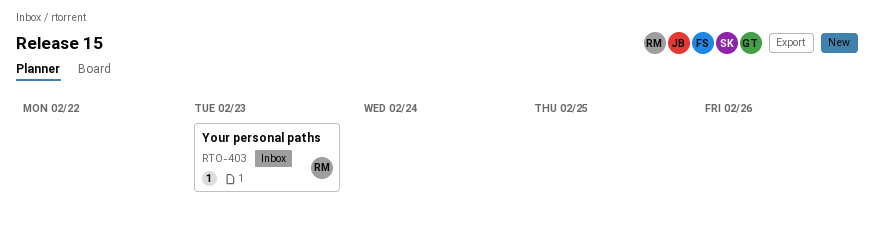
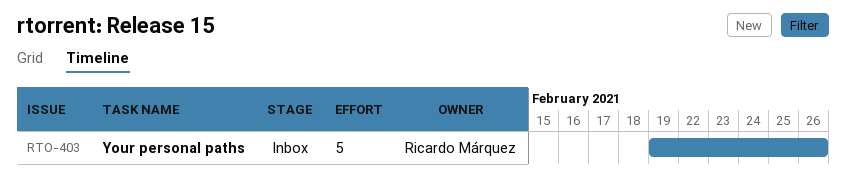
RTO-403, estimate: 1 -> 5
RTO-403, due: Feb 23 -> Feb 26

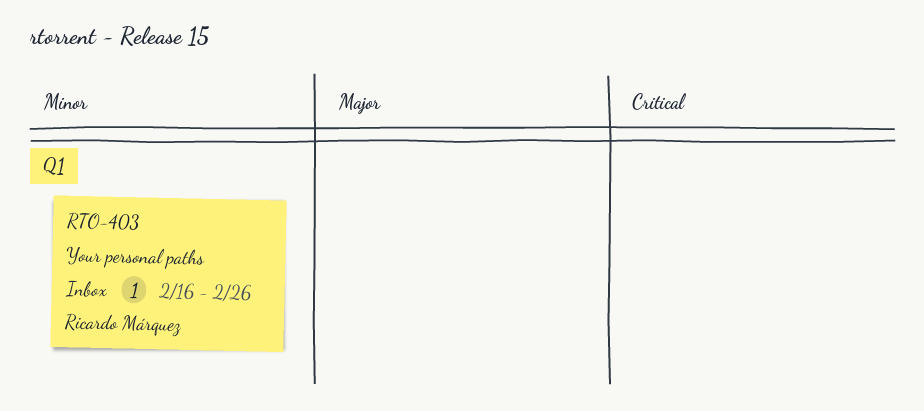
RTO-403, estimate: 5 -> 1
RTO-403, start: Feb 19 -> Feb 16

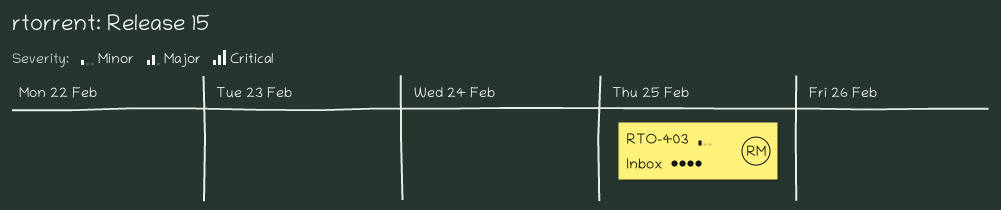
RTO-403, estimate: 1 -> 4
RTO-403, due: Feb 26 -> Feb 25

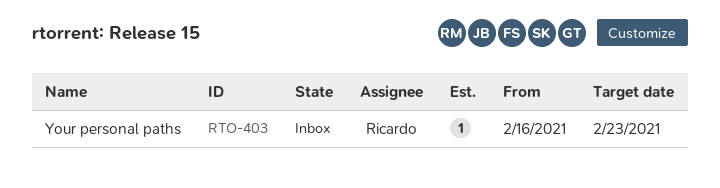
RTO-403, estimate: 4 -> 1
RTO-403, due: Feb 25 -> Feb 23

